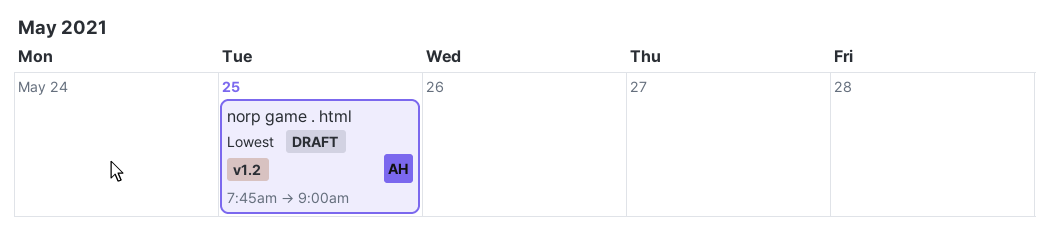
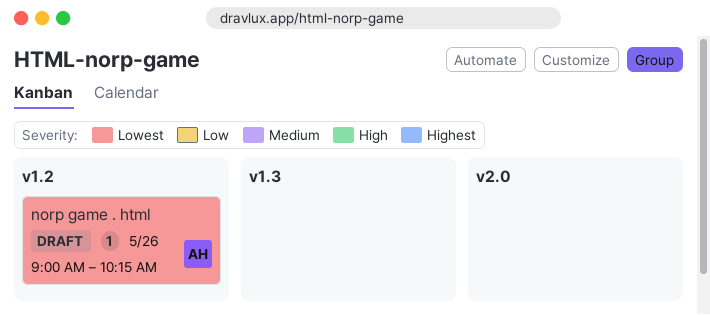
norp game . html, day: May 25 -> May 26
norp game . html, begins: 07:45 -> 09:00
norp game . html, ends: 09:00 -> 10:15

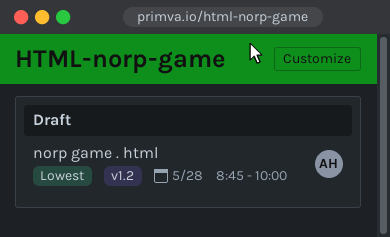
norp game . html, day: May 26 -> May 28
norp game . html, begins: 09:00 -> 08:45
norp game . html, ends: 10:15 -> 10:00

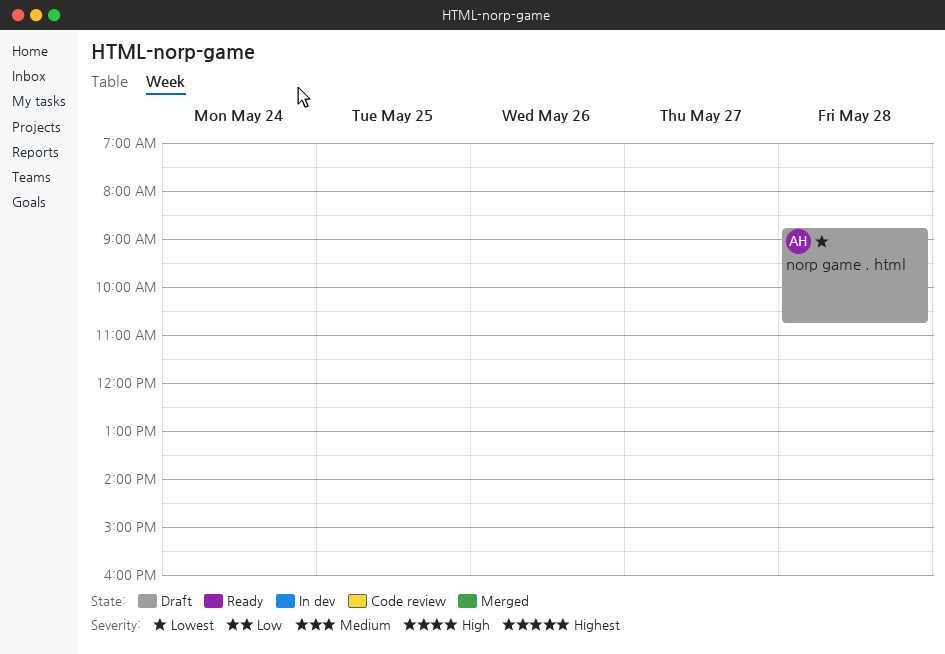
norp game . html, ends: 10:00 -> 10:45

